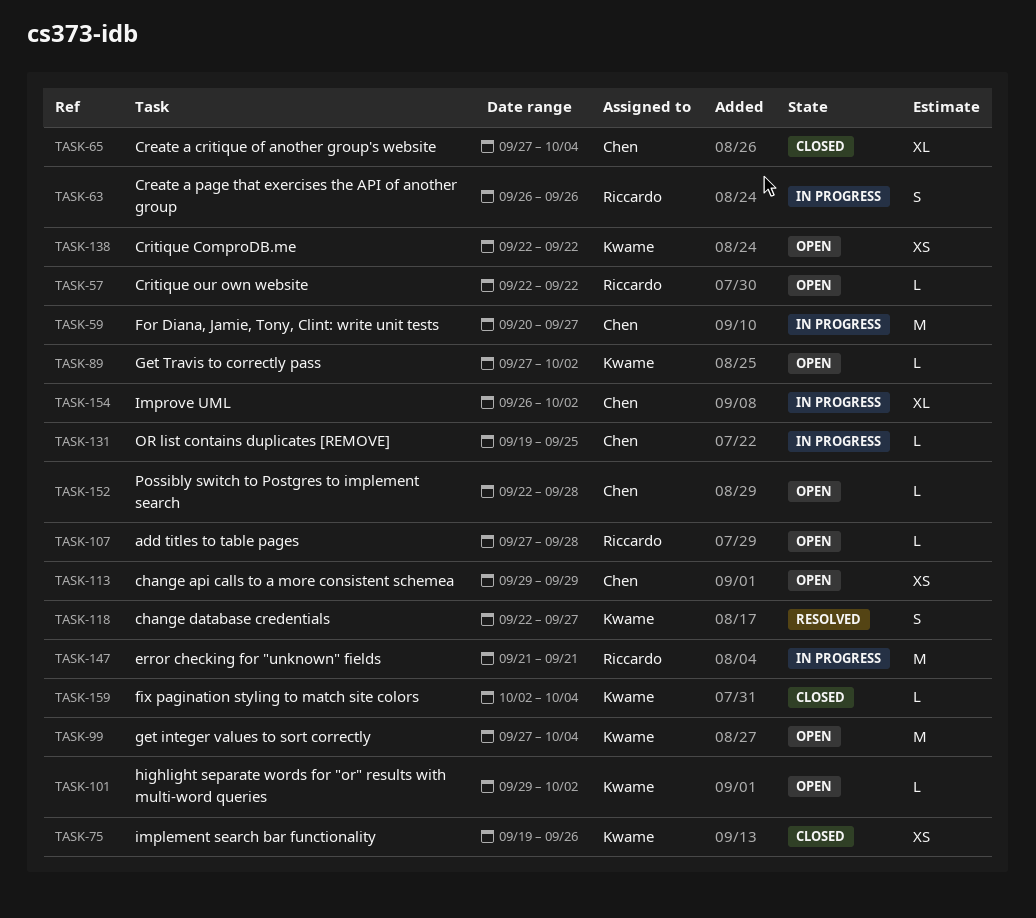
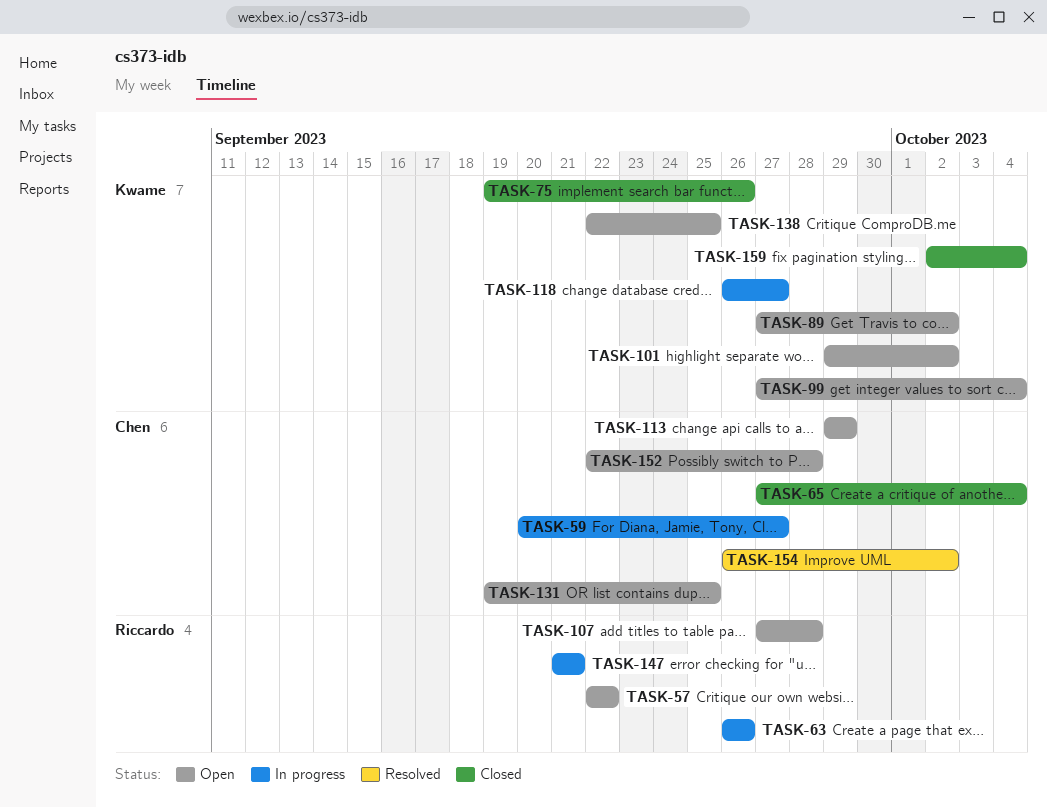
TASK-118, status: Resolved -> In progress
TASK-118, start: Sep 22 -> Sep 26
TASK-131, status: In progress -> Open
TASK-138, due: Sep 22 -> Sep 25
TASK-154, status: In progress -> Resolved

